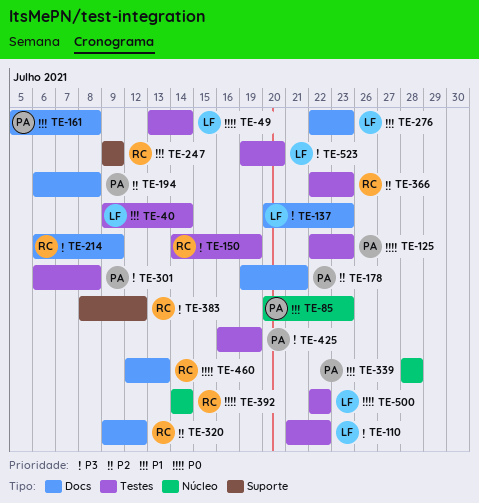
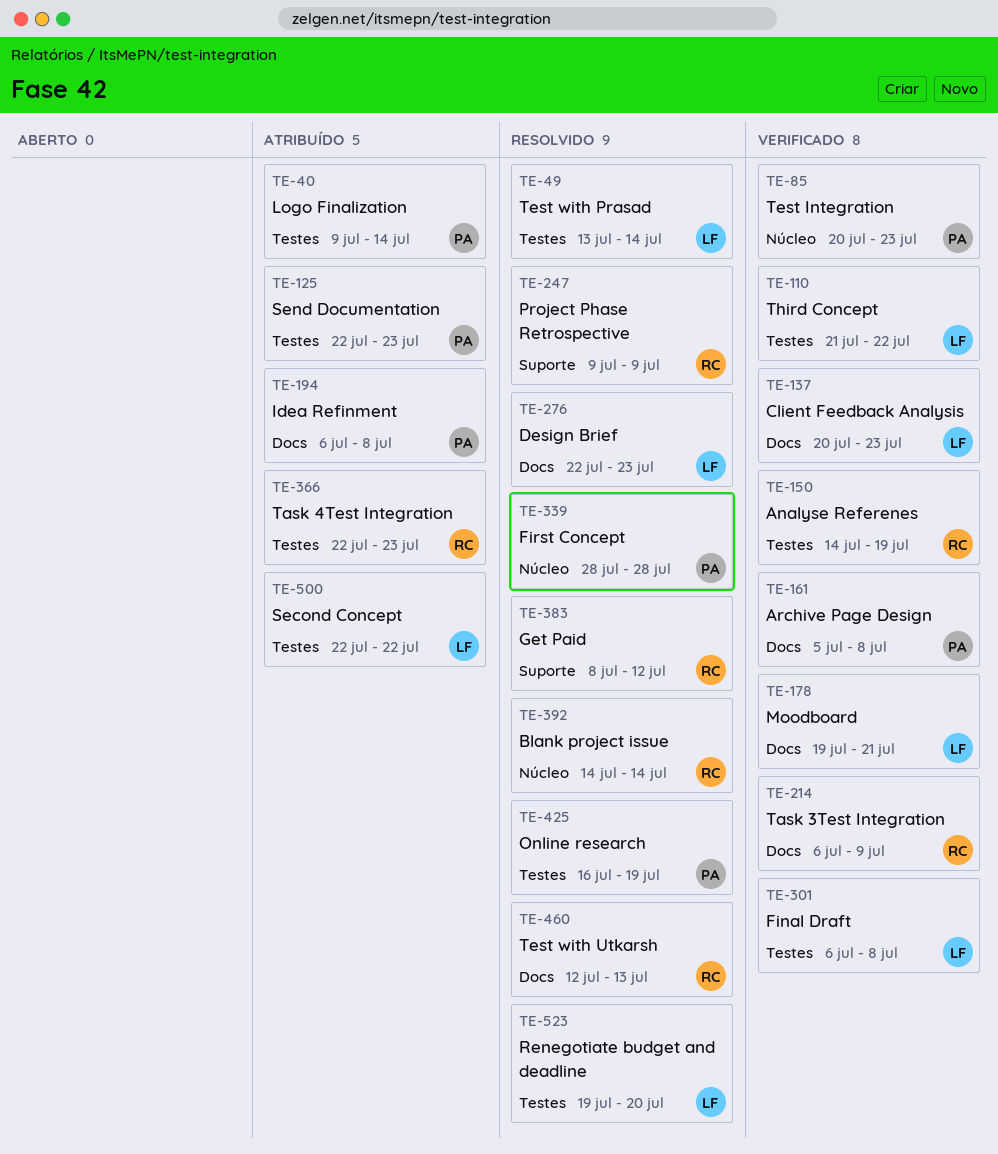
TE-40, owner: LF -> PA
TE-178, owner: PA -> LF
TE-301, owner: PA -> LF
TE-320: present -> none

